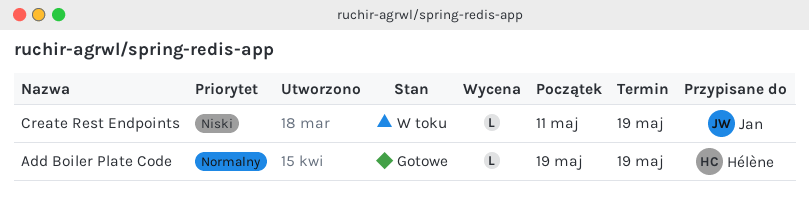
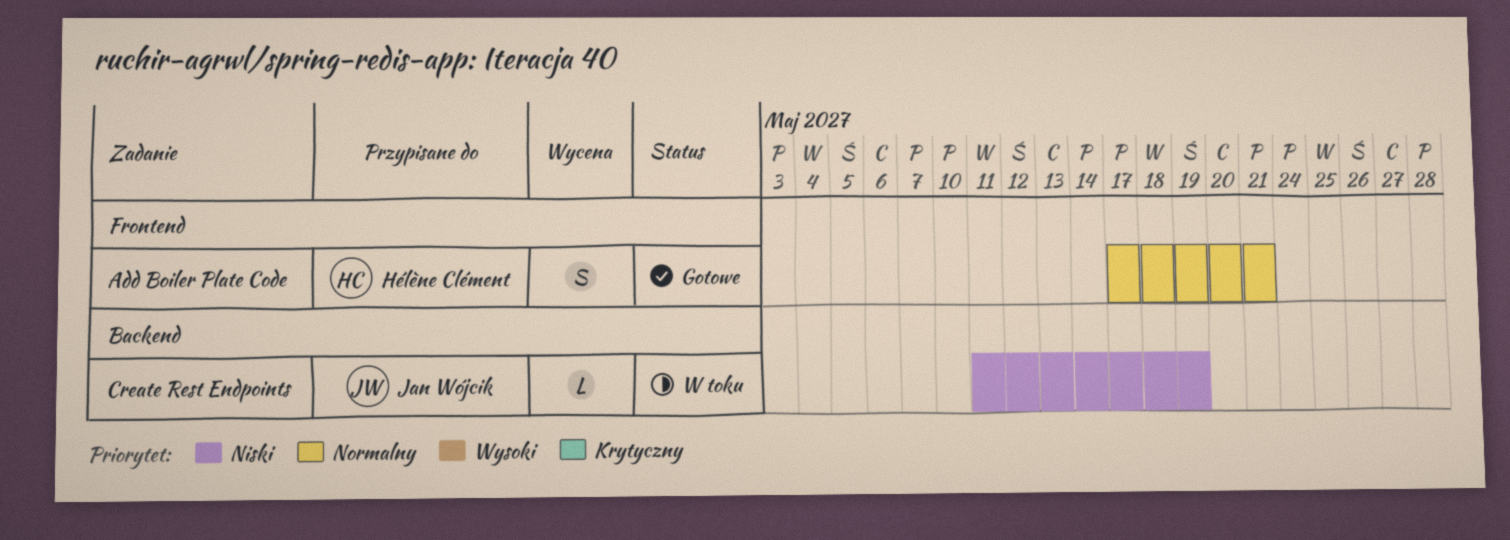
Add Boiler Plate Code, estimate: L -> S
Add Boiler Plate Code, start: May 19 -> May 17
Add Boiler Plate Code, due: May 19 -> May 21

